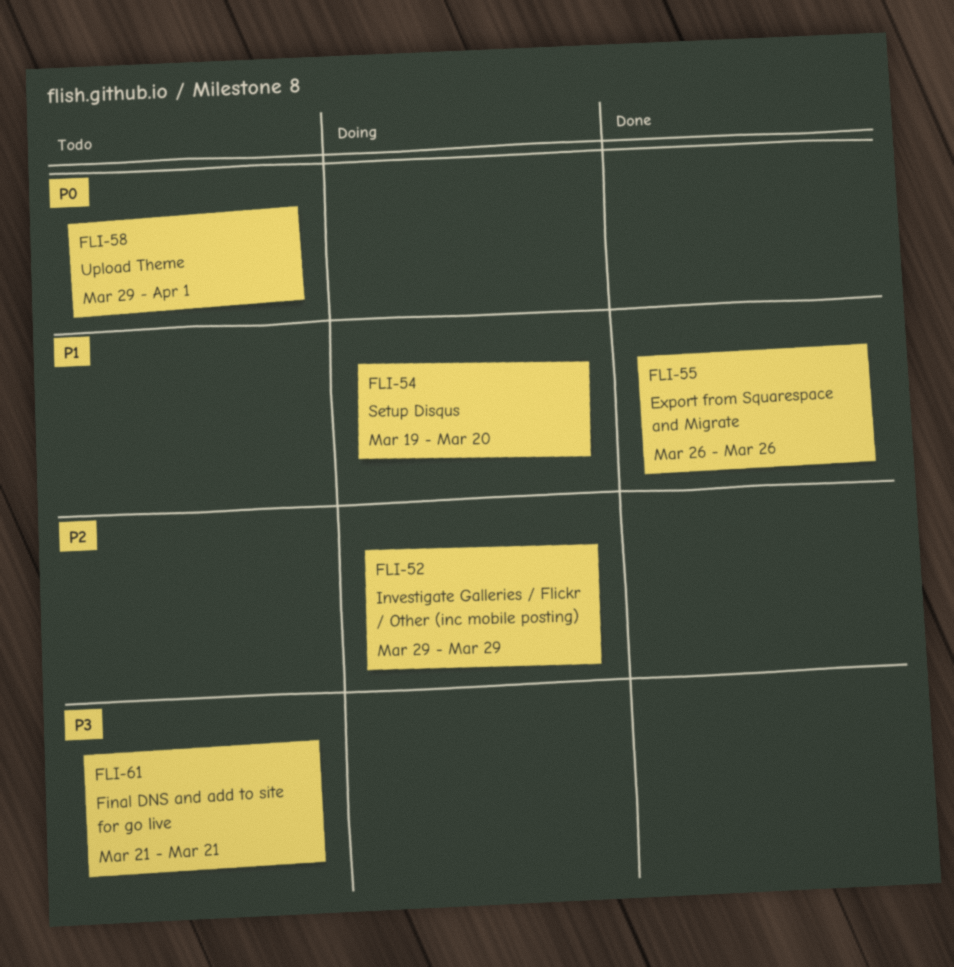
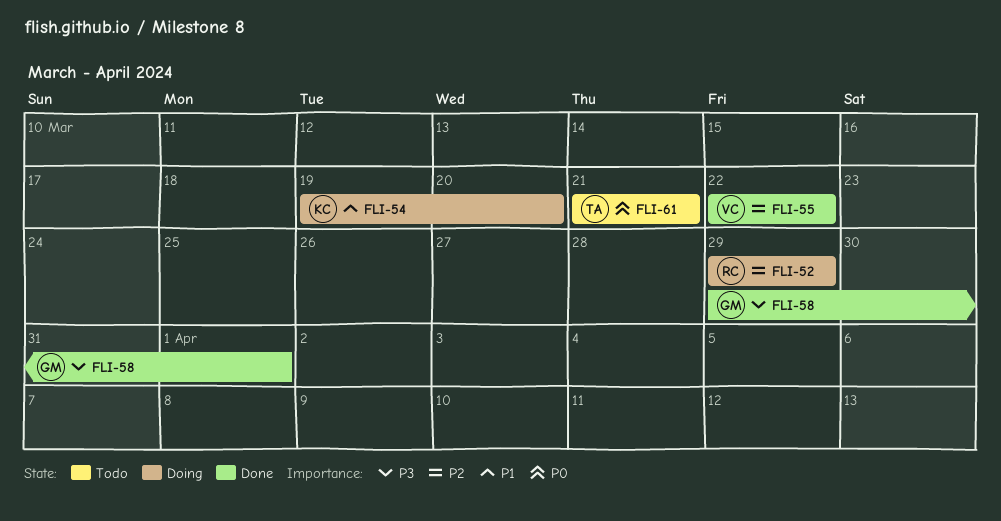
FLI-55, priority: P1 -> P2
FLI-55, start: Mar 26 -> Mar 22
FLI-55, due: Mar 26 -> Mar 22
FLI-58, status: Todo -> Done
FLI-58, priority: P0 -> P3
FLI-61, priority: P3 -> P0

